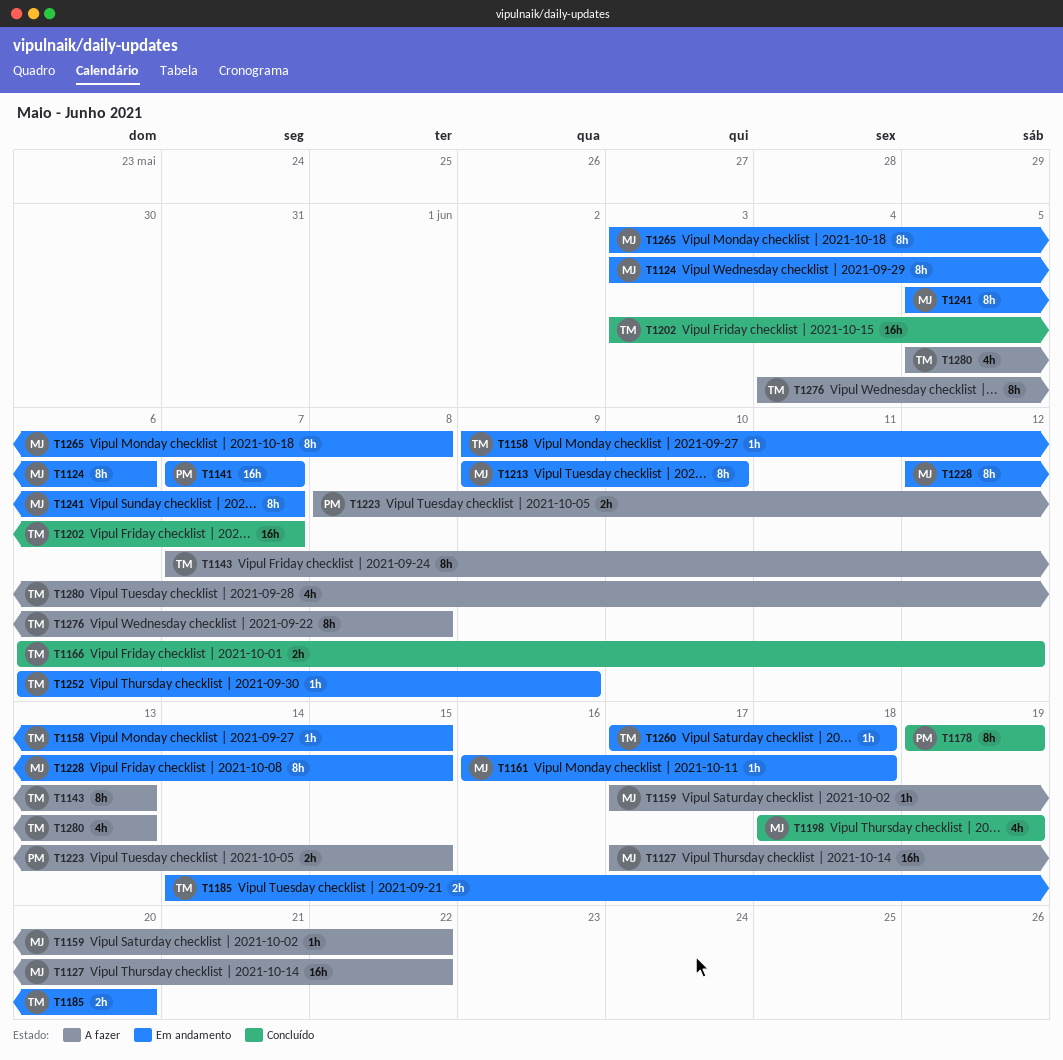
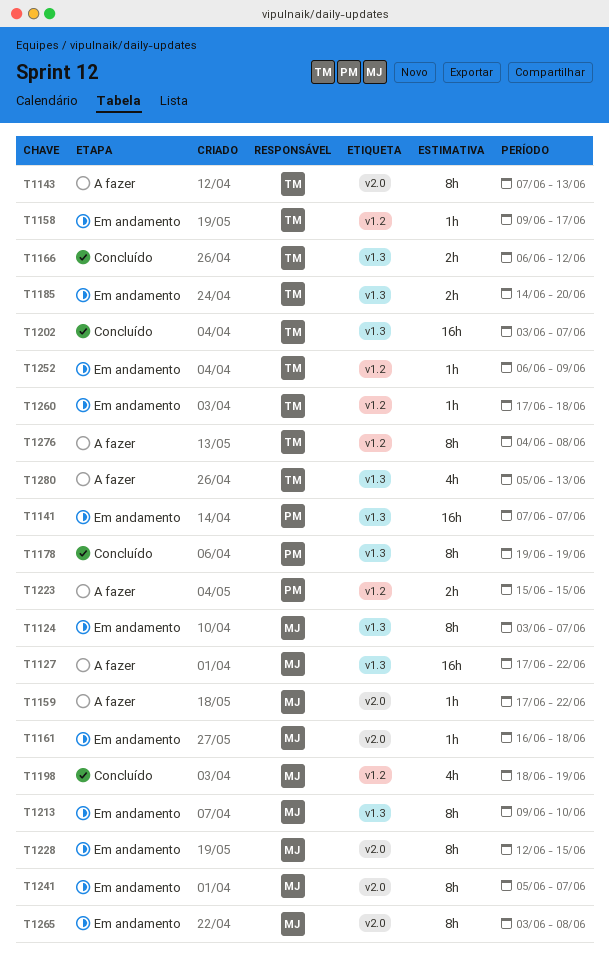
T1124, due: Jun 6 -> Jun 7
T1158, due: Jun 15 -> Jun 17
T1223, start: Jun 8 -> Jun 15

